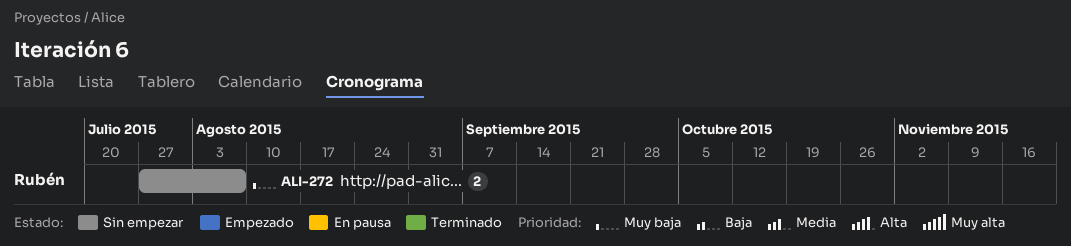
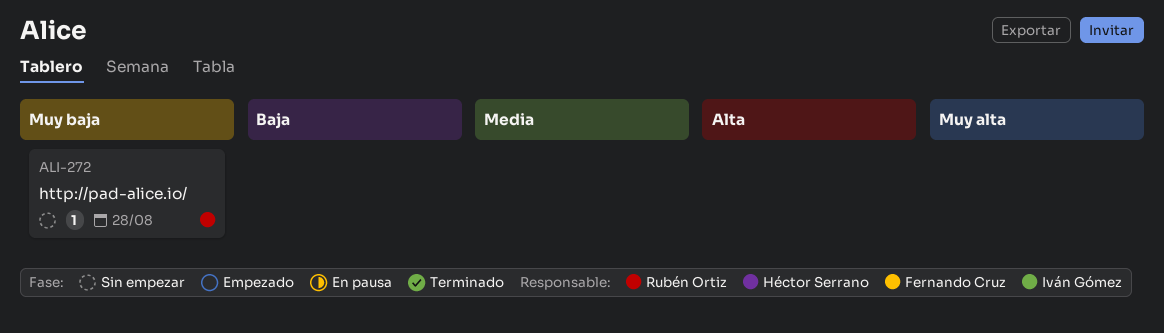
ALI-272, estimate: 2 -> 1
ALI-272, due: Aug 7 -> Aug 28

